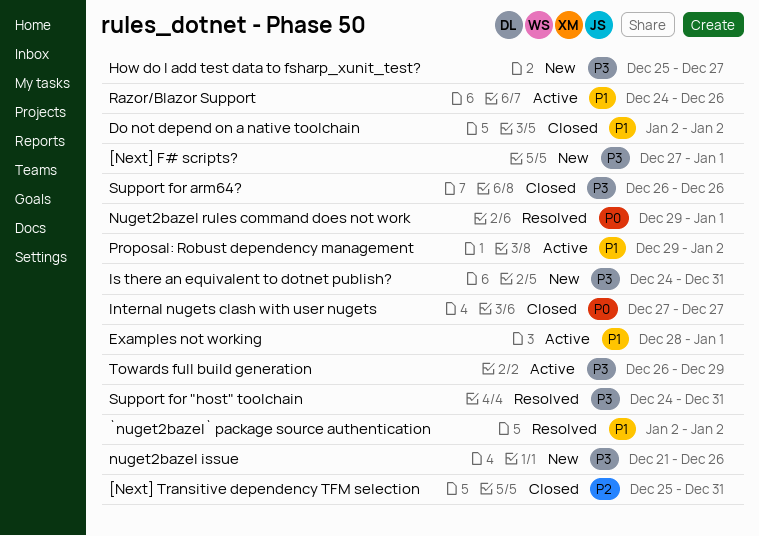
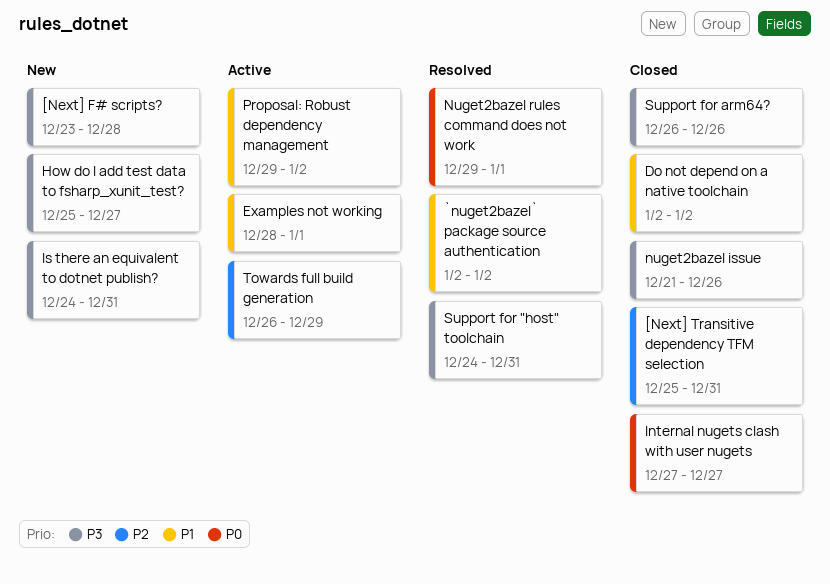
[Next] F# scripts?, start: Dec 27 -> Dec 23
[Next] F# scripts?, due: Jan 1 -> Dec 28
nuget2bazel issue, status: New -> Closed
Razor/Blazor Support: present -> none
Towards full build generation, priority: P3 -> P2

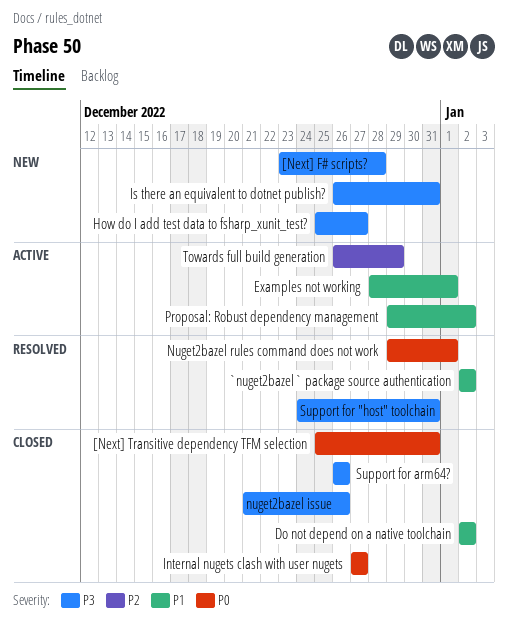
[Next] Transitive dependency TFM selection, priority: P2 -> P0
Is there an equivalent to dotnet publish?, start: Dec 24 -> Dec 26

